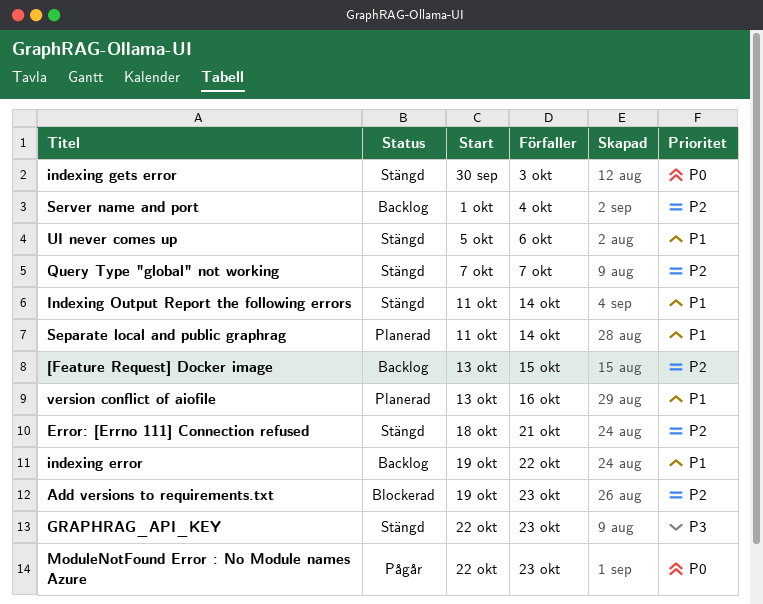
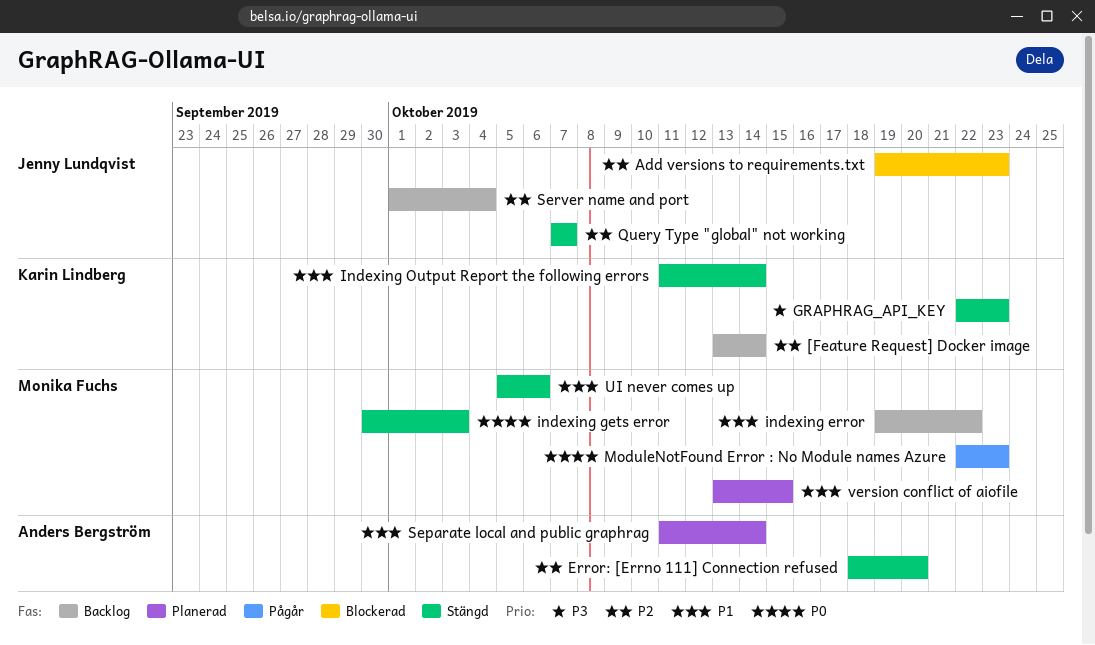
[Feature Request] Docker image, due: Oct 15 -> Oct 14
Error: [Errno 111] Connection refused, due: Oct 21 -> Oct 20
version conflict of aiofile, due: Oct 16 -> Oct 15

